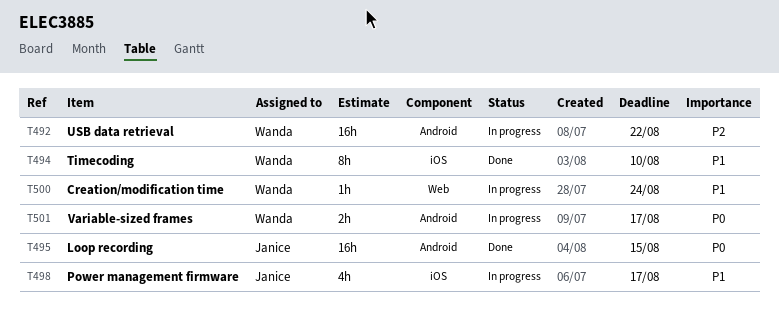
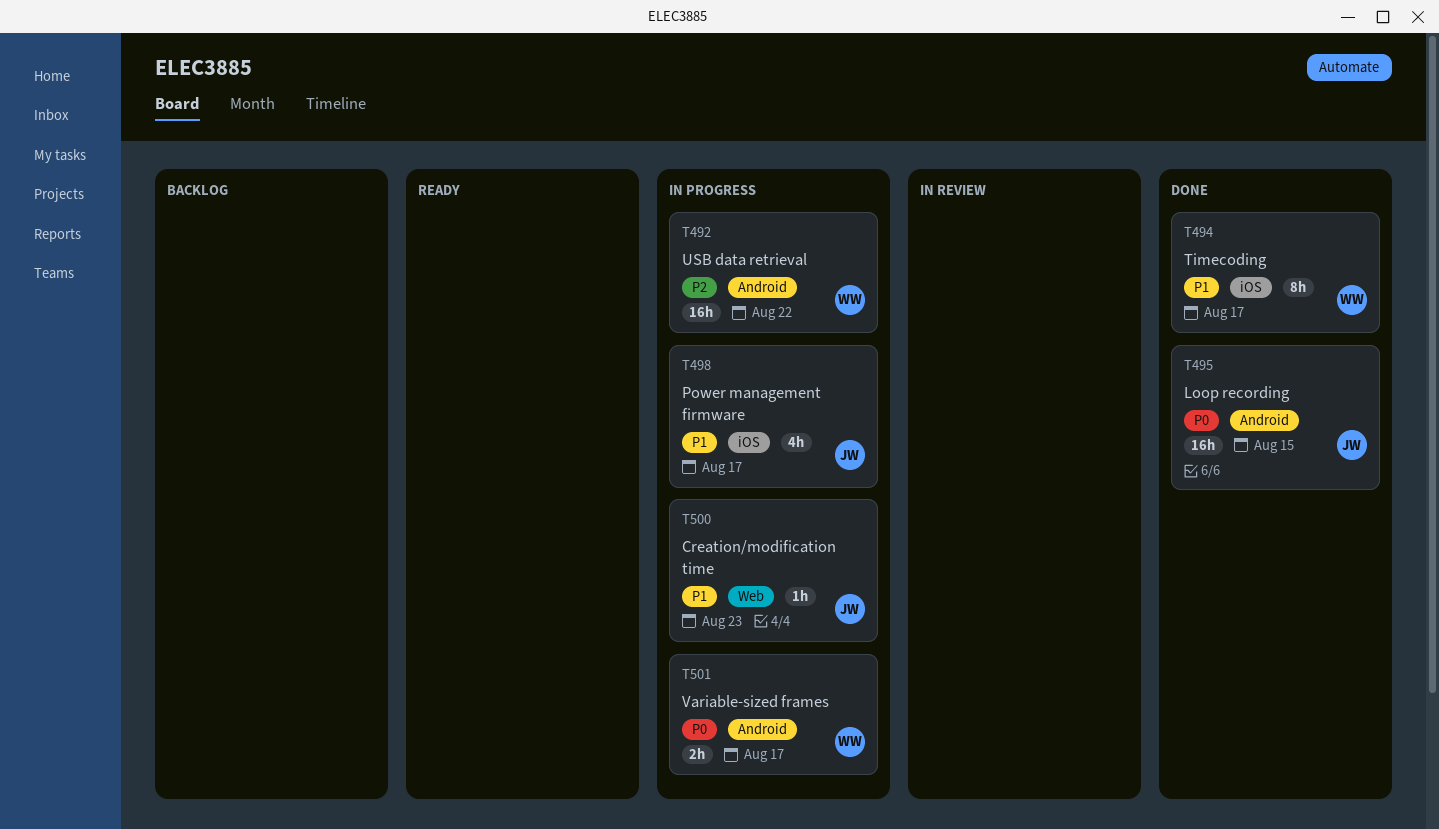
T494, due: Aug 10 -> Aug 17
T500, owner: Wanda -> Janice
T500, due: Aug 24 -> Aug 23

